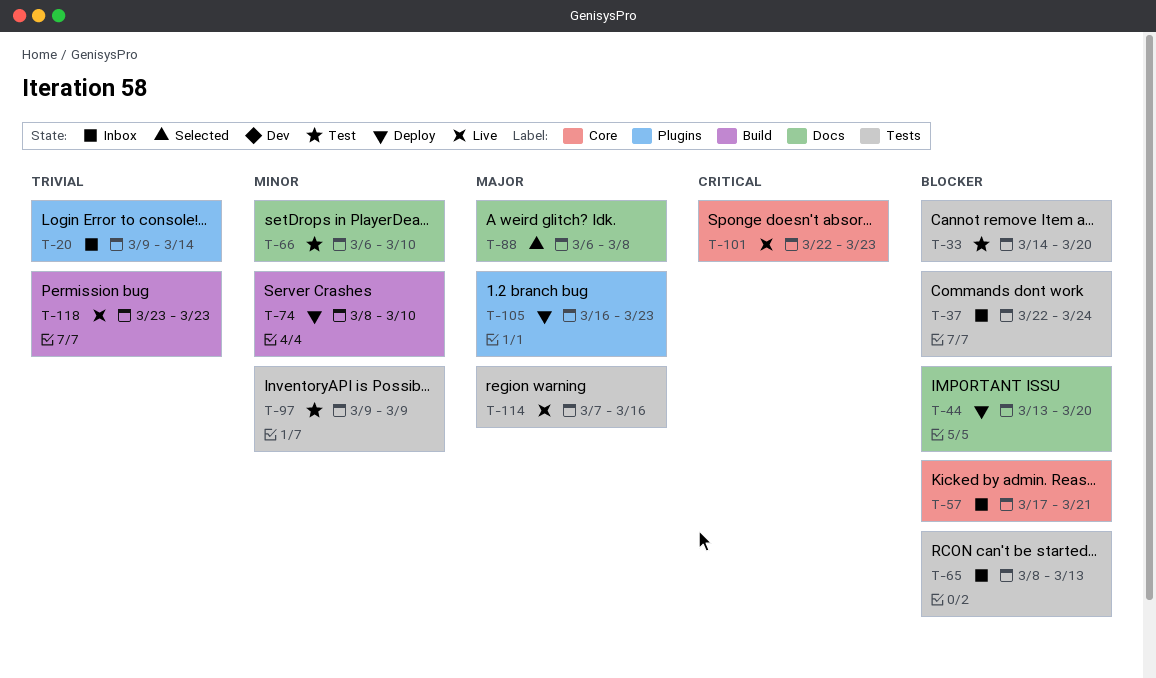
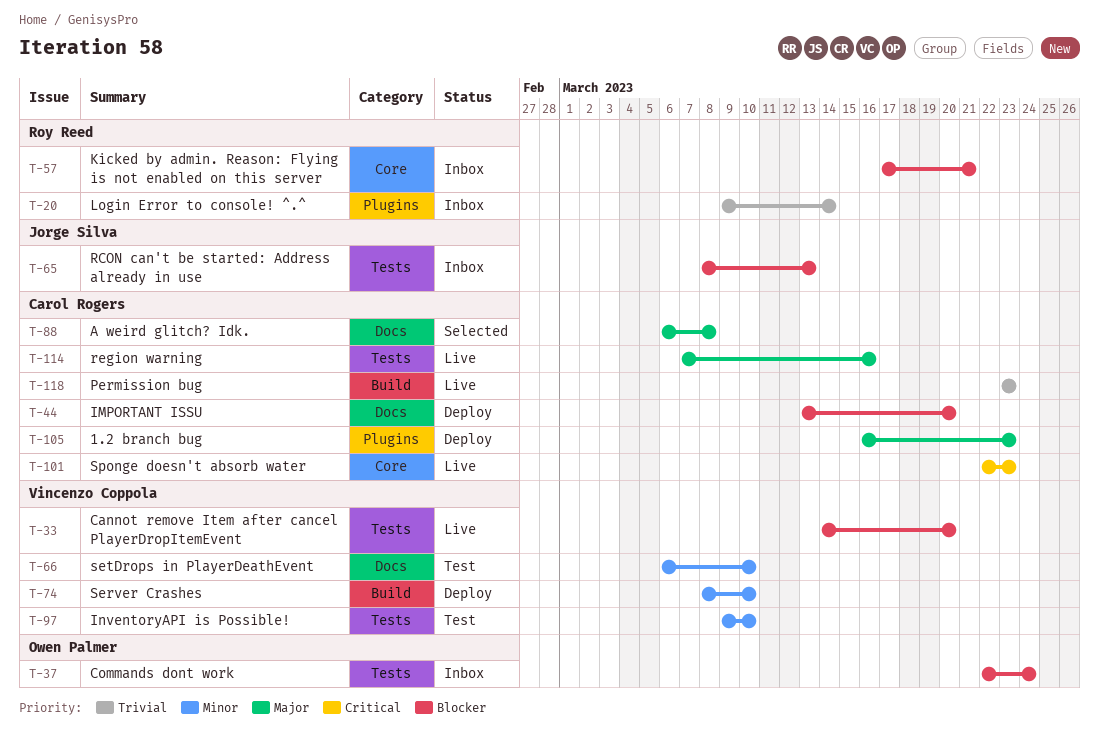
T-33, status: Test -> Live
T-97, due: Mar 9 -> Mar 10

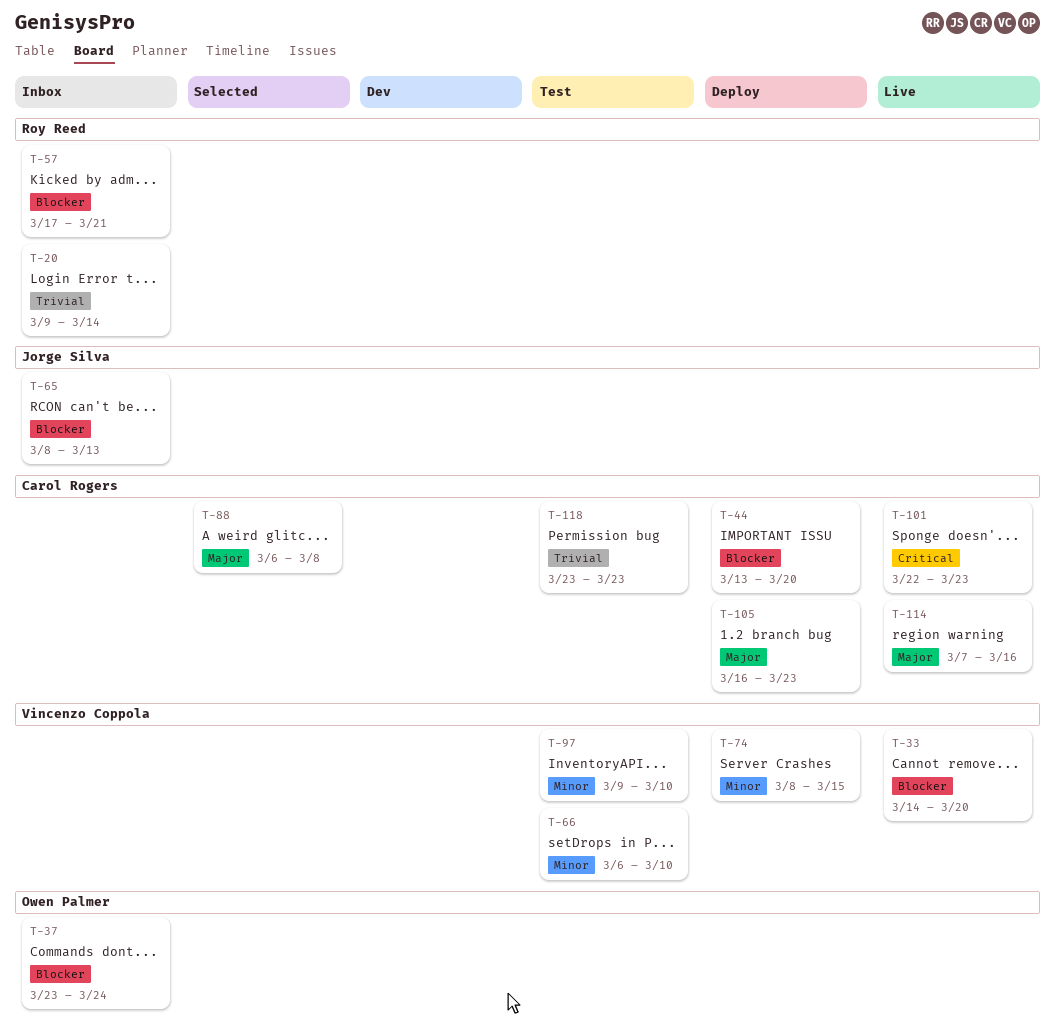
T-37, start: Mar 22 -> Mar 23
T-74, due: Mar 10 -> Mar 15
T-118, status: Live -> Test

